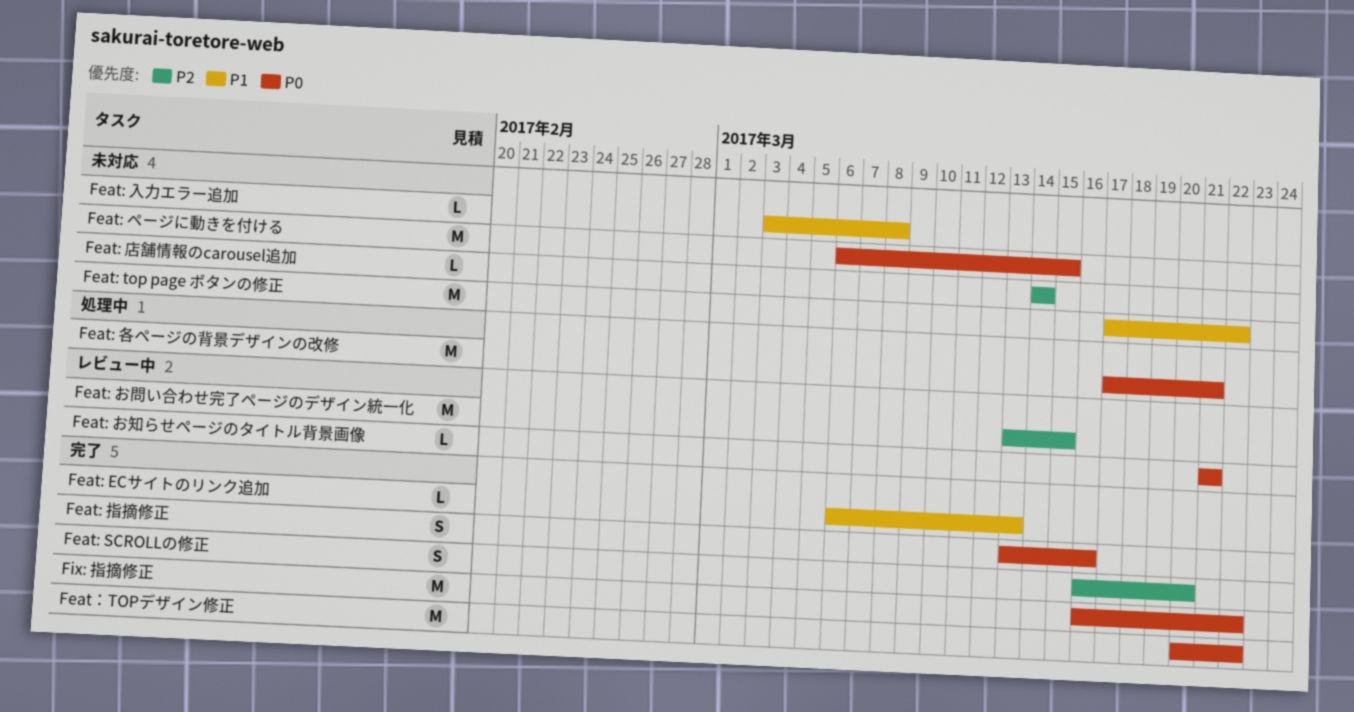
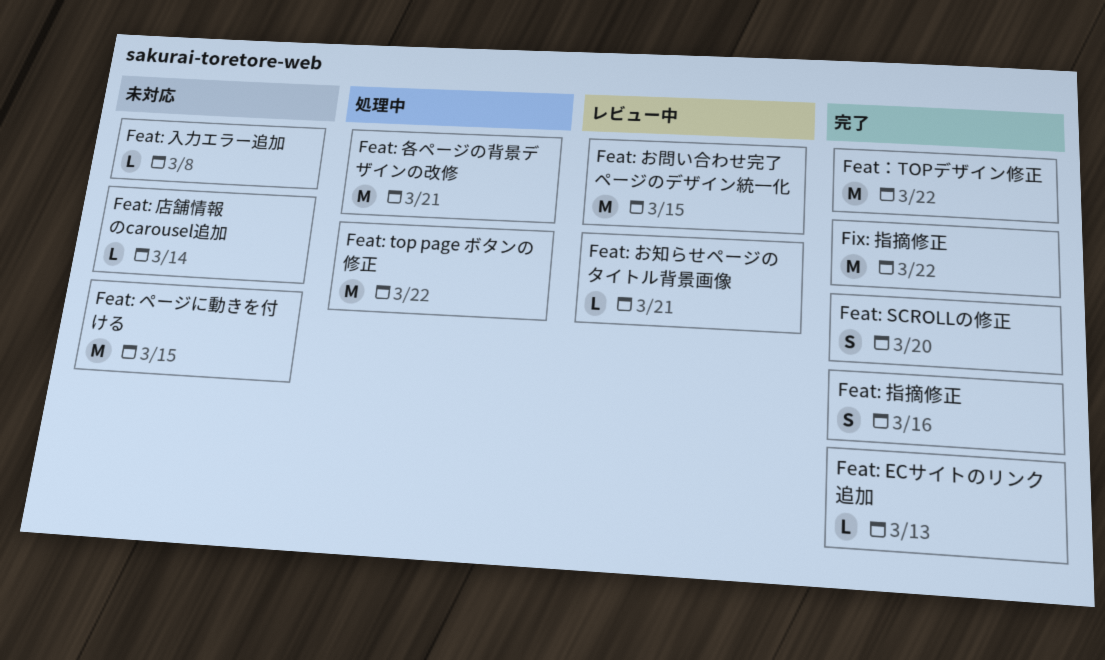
Feat: top page ボタンの修正, status: 未対応 -> 処理中

